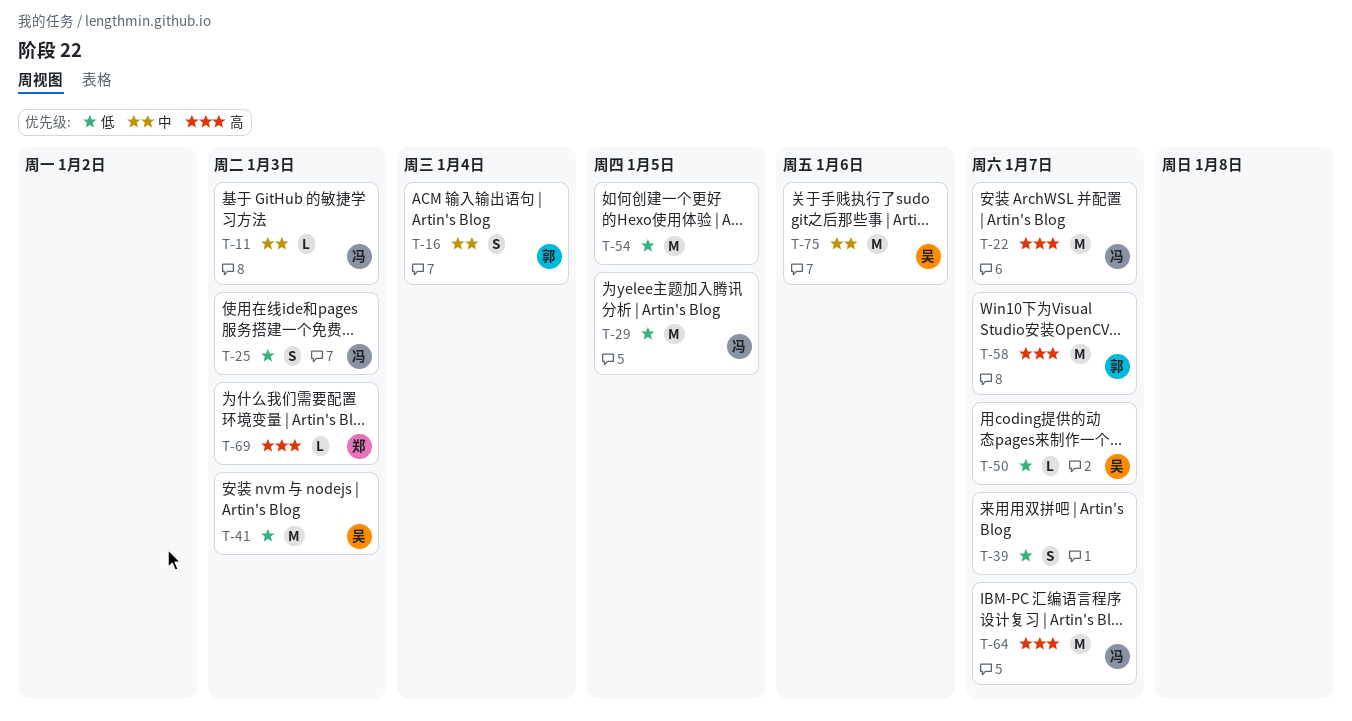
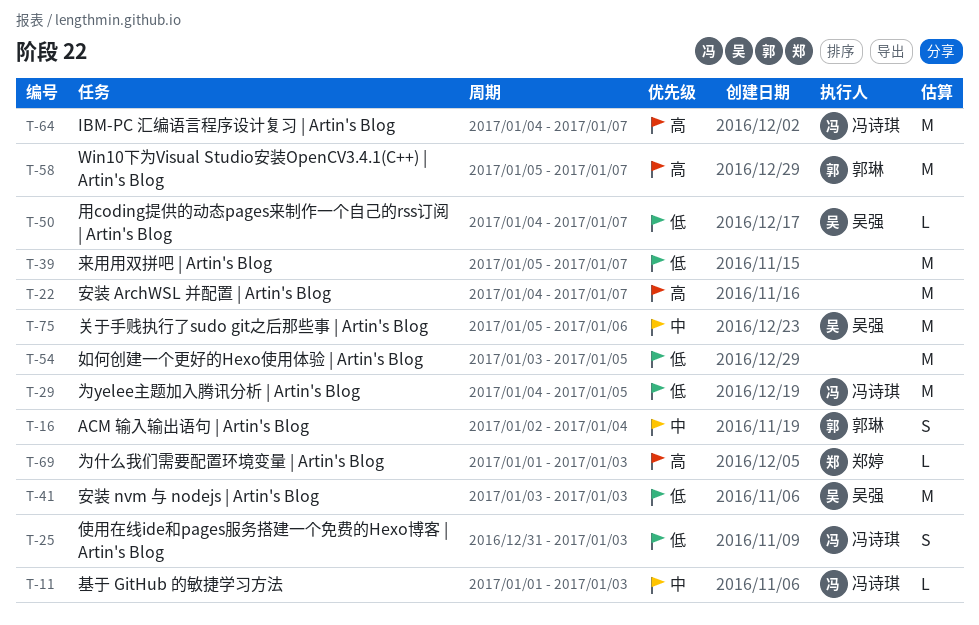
T-22, owner: 冯诗琪 -> none
T-39, estimate: S -> M

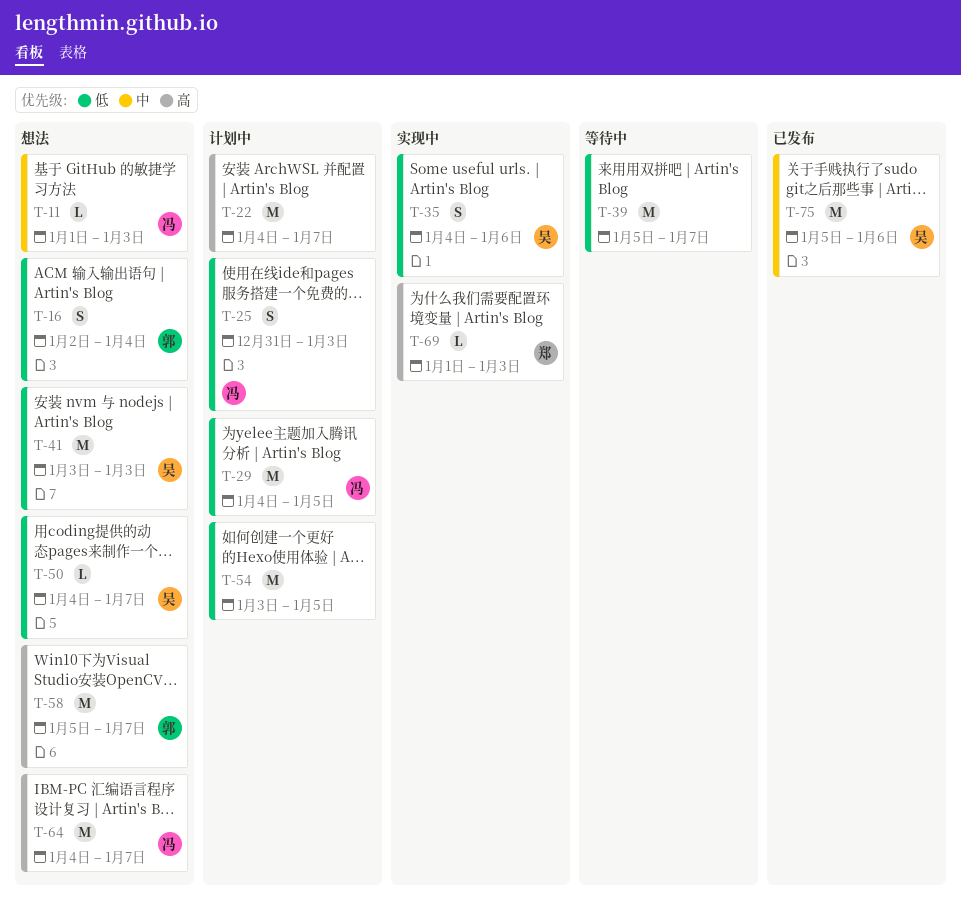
T-16, priority: 中 -> 低
T-35: none -> present

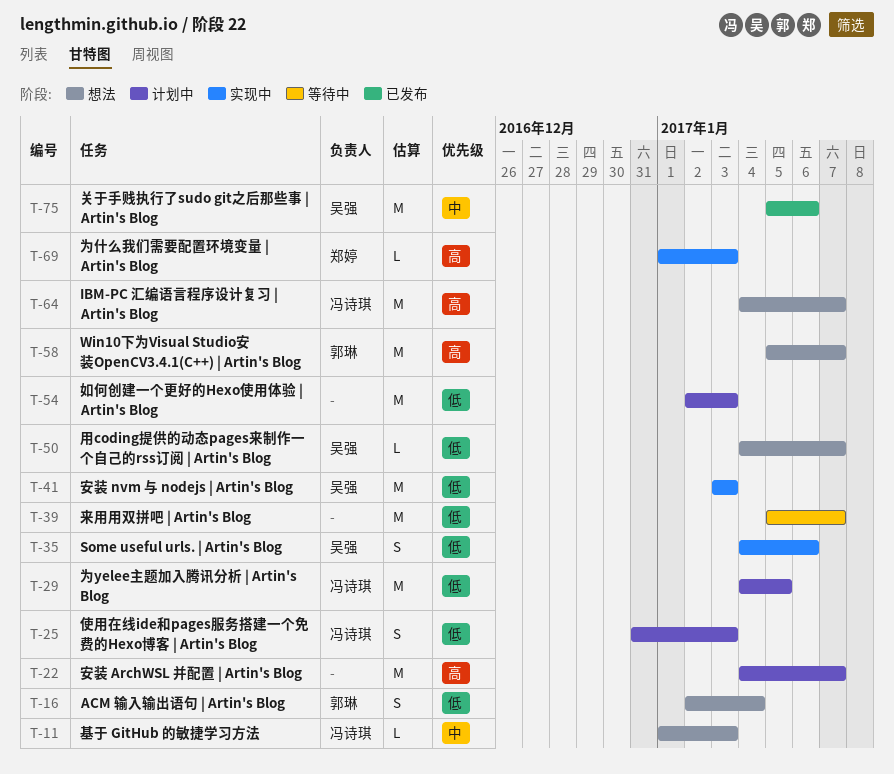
T-41, status: 想法 -> 实现中
T-54, start: Jan 3 -> Jan 2
T-54, due: Jan 5 -> Jan 3

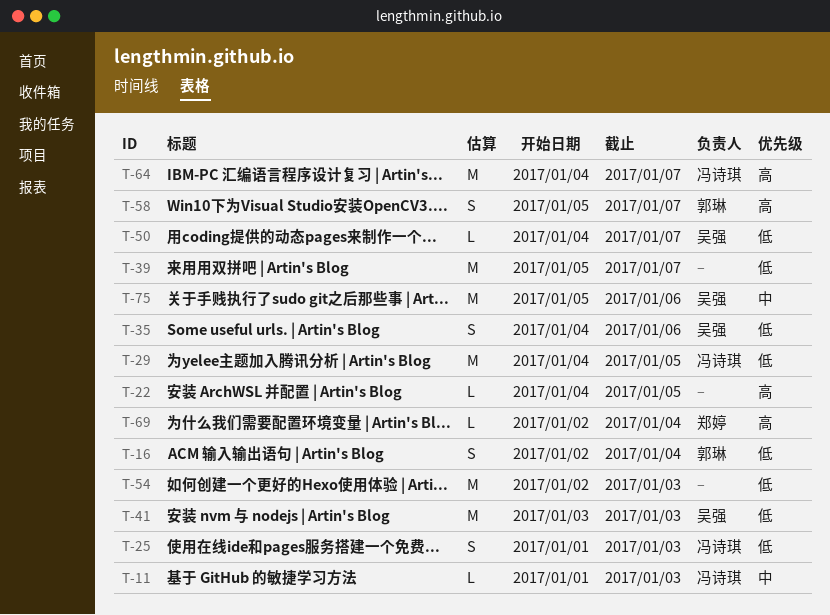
T-22, estimate: M -> L
T-22, due: Jan 7 -> Jan 5
T-25, start: Dec 31 -> Jan 1
T-58, estimate: M -> S
T-69, start: Jan 1 -> Jan 2
T-69, due: Jan 3 -> Jan 4

